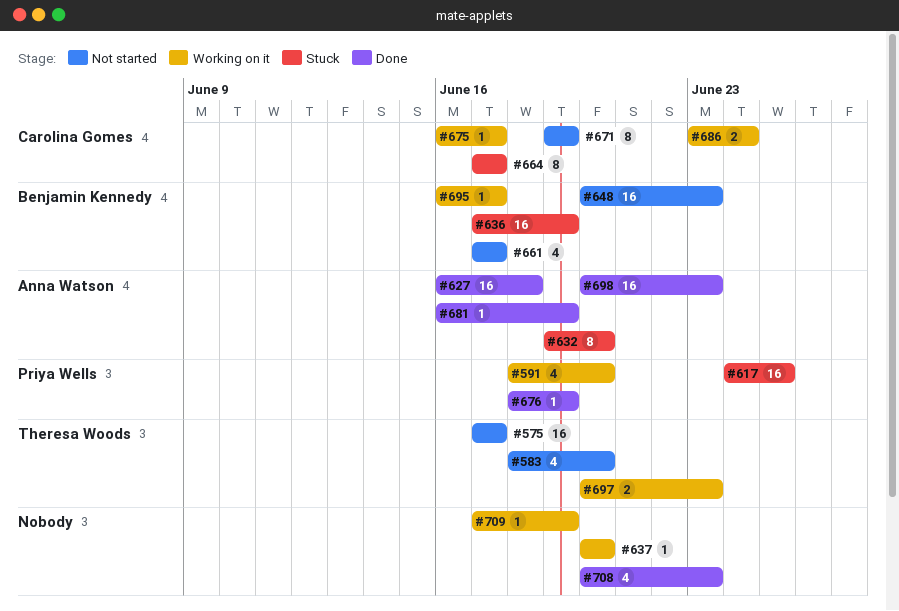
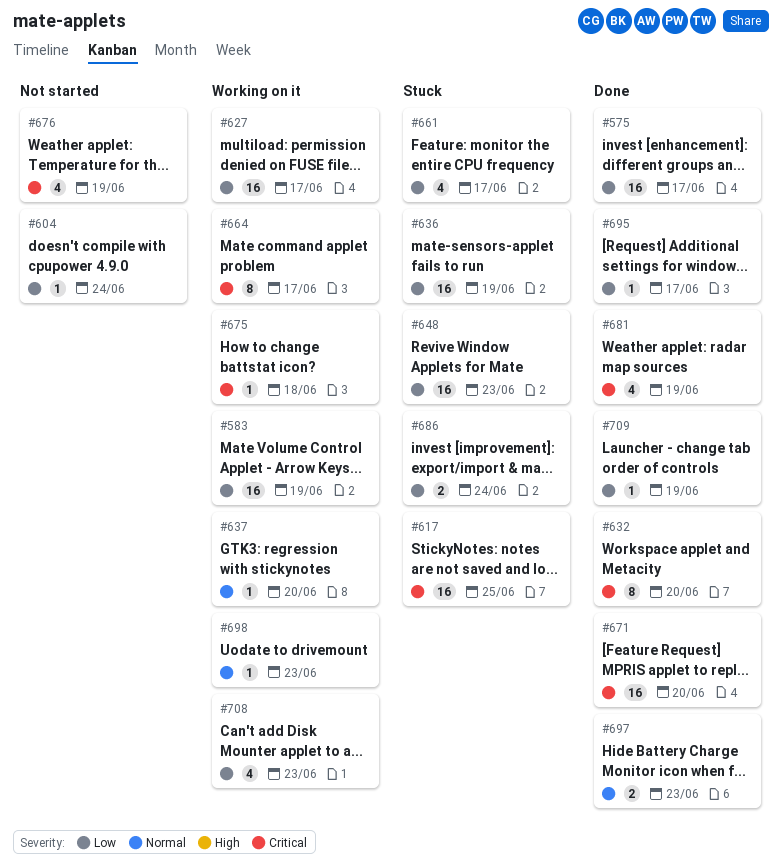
#575, status: Not started -> Done
#583, status: Not started -> Working on it
#583, estimate: 4 -> 16
#583, due: Jun 20 -> Jun 19
#591: present -> none
#604: none -> present
#627, status: Done -> Working on it
#627, due: Jun 18 -> Jun 17
#632, status: Stuck -> Done
#648, status: Not started -> Stuck
#661, status: Not started -> Stuck
#664, status: Stuck -> Working on it
#671, status: Not started -> Done
#671, estimate: 8 -> 16
#671, due: Jun 19 -> Jun 20
#675, due: Jun 17 -> Jun 18
#676, status: Done -> Not started
#676, estimate: 1 -> 4
#681, estimate: 1 -> 4
#686, status: Working on it -> Stuck
#695, status: Working on it -> Done
#697, status: Working on it -> Done
#698, status: Done -> Working on it
#698, estimate: 16 -> 1
#708, status: Done -> Working on it
#709, status: Working on it -> Done

